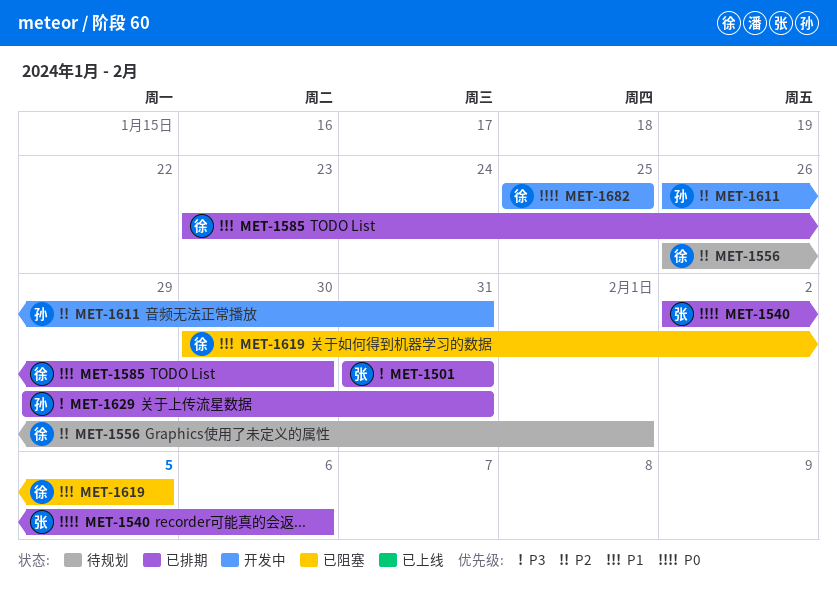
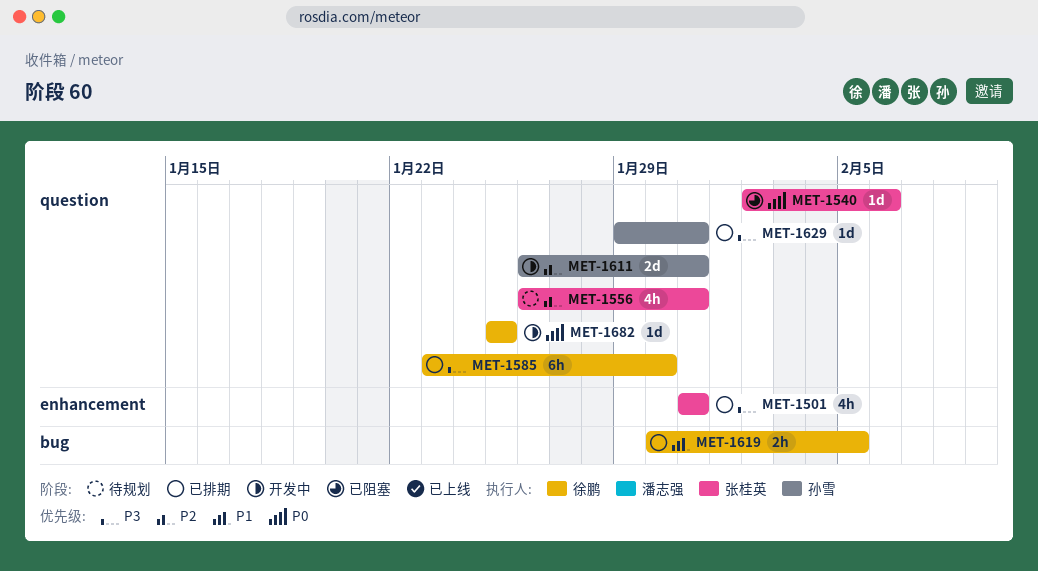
MET-1540, status: 已排期 -> 已阻塞
MET-1556, owner: 徐鹏 -> 张桂英
MET-1556, due: Feb 1 -> Jan 31
MET-1585, priority: P1 -> P3
MET-1619, status: 已阻塞 -> 已排期

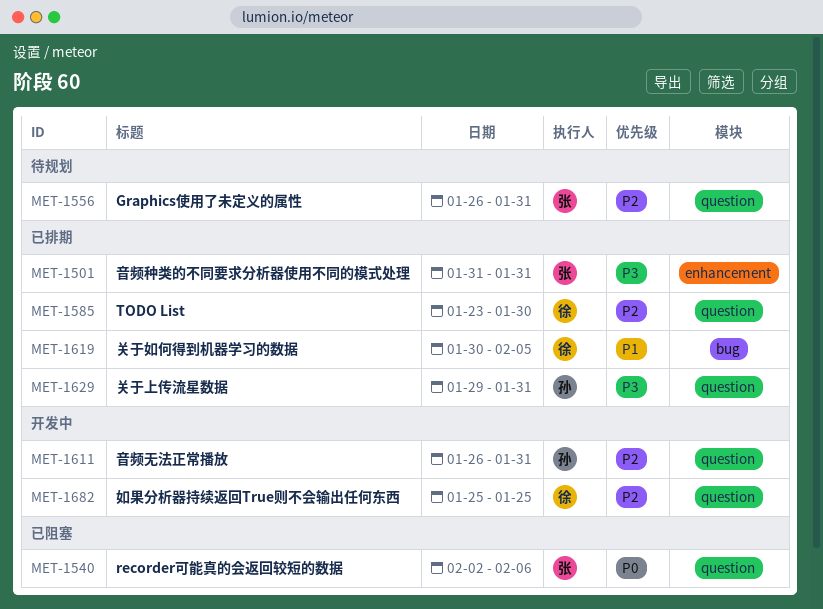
MET-1585, priority: P3 -> P2
MET-1682, priority: P0 -> P2

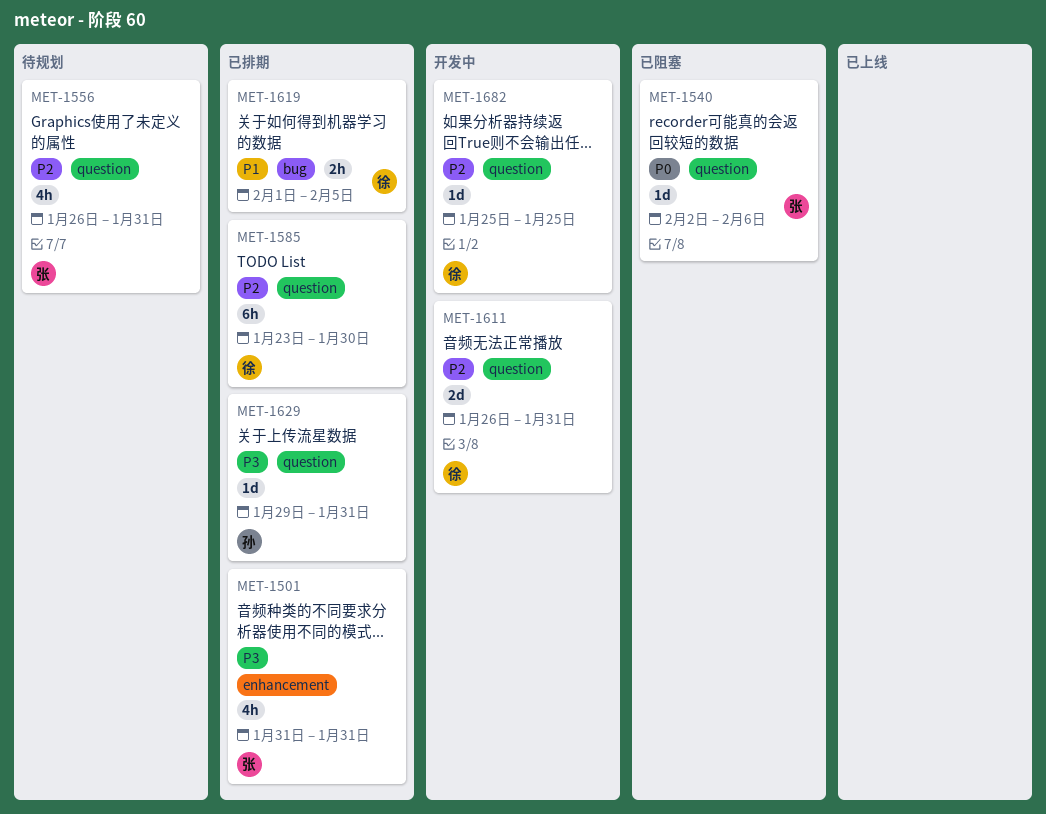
MET-1611, owner: 孙 -> 徐
MET-1619, start: Jan 30 -> Feb 1

